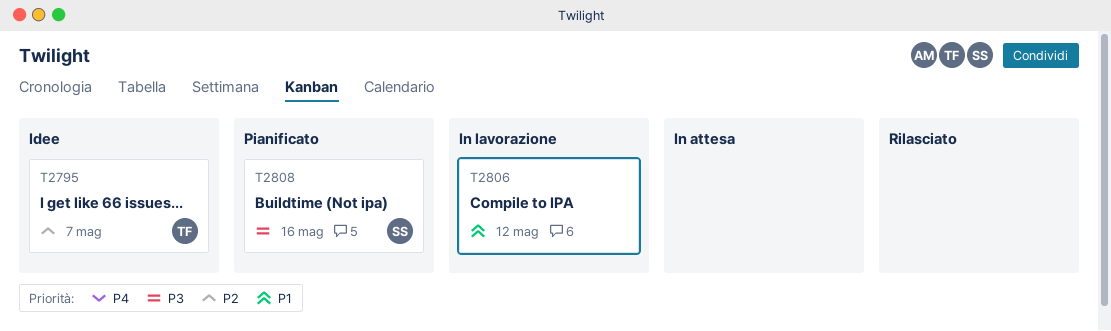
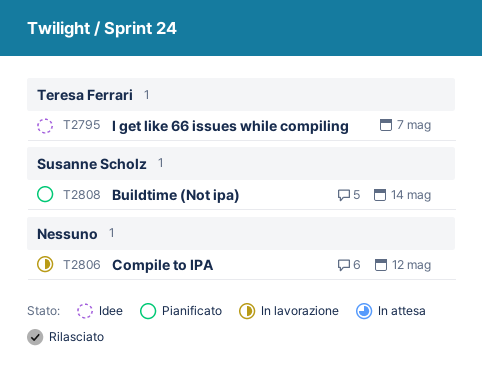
T2808, due: May 16 -> May 14

